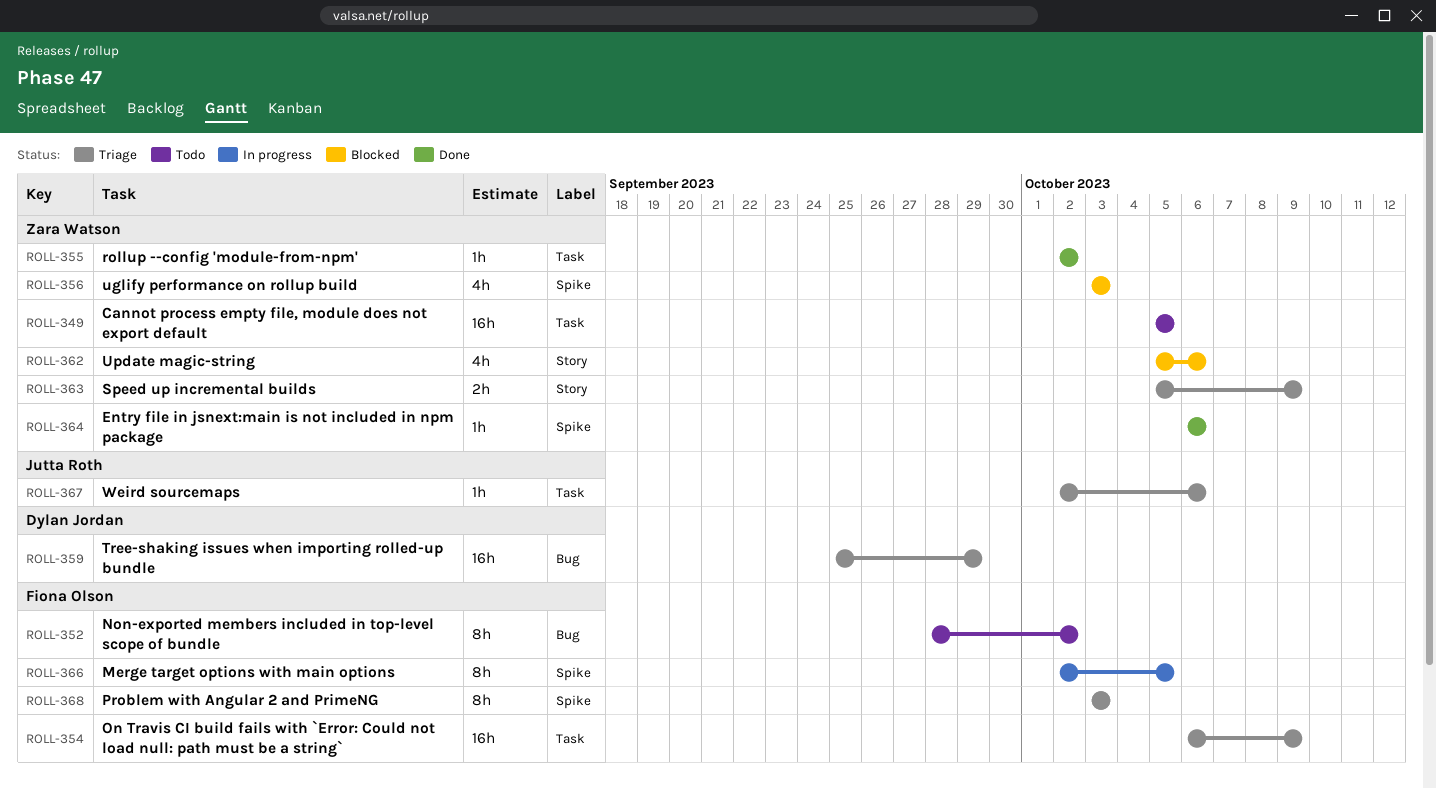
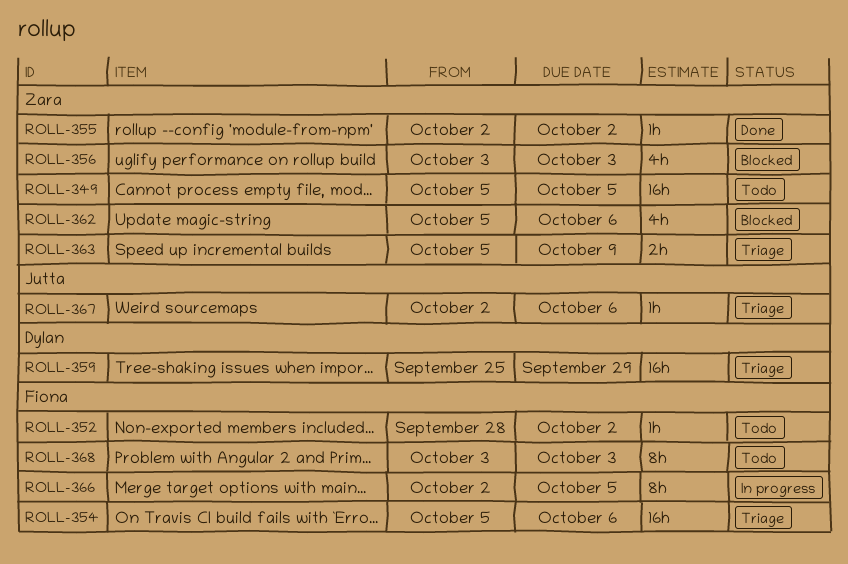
ROLL-352, estimate: 8h -> 1h
ROLL-354, start: Oct 6 -> Oct 5
ROLL-354, due: Oct 9 -> Oct 6
ROLL-364: present -> none
ROLL-368, status: Triage -> Todo

